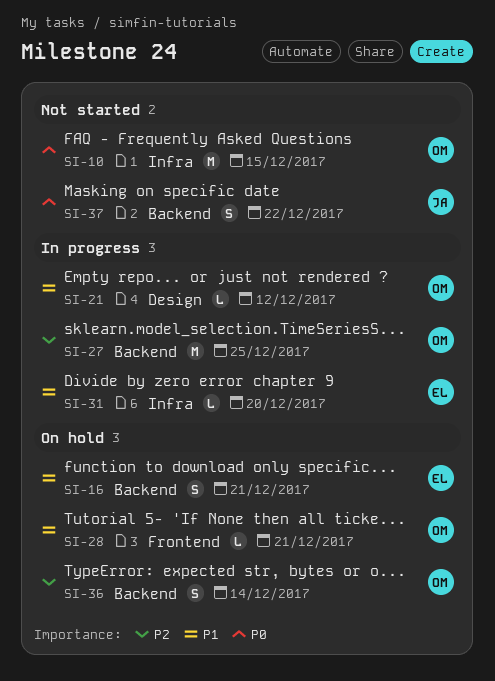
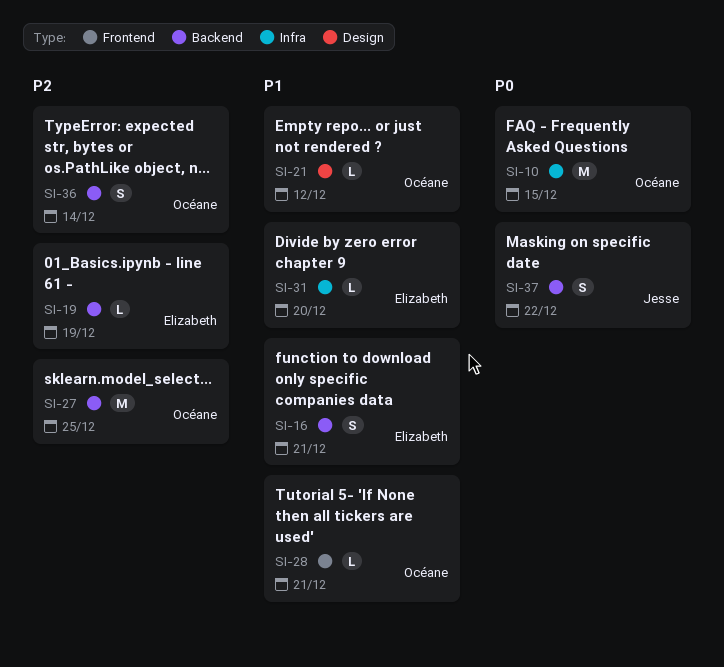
SI-19: none -> present

